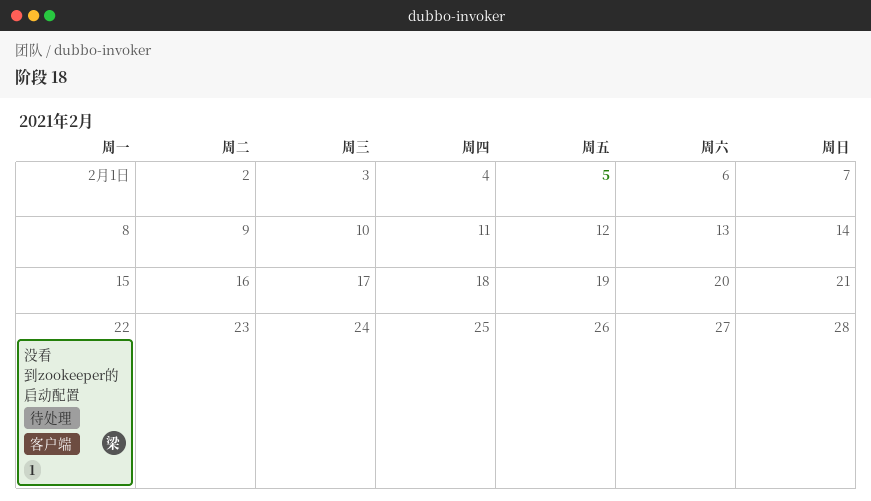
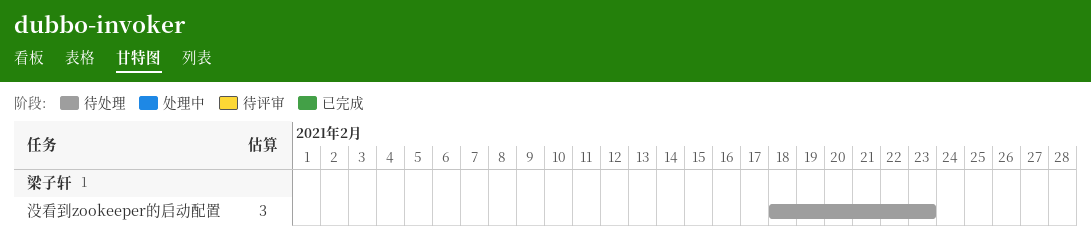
没看到zookeeper的启动配置, estimate: 1 -> 3
没看到zookeeper的启动配置, due: Feb 22 -> Feb 23

